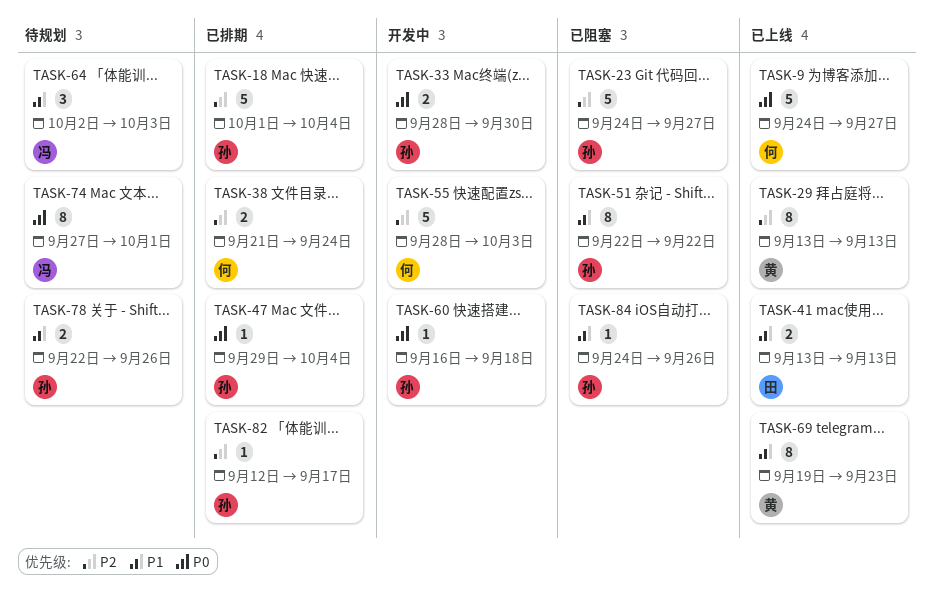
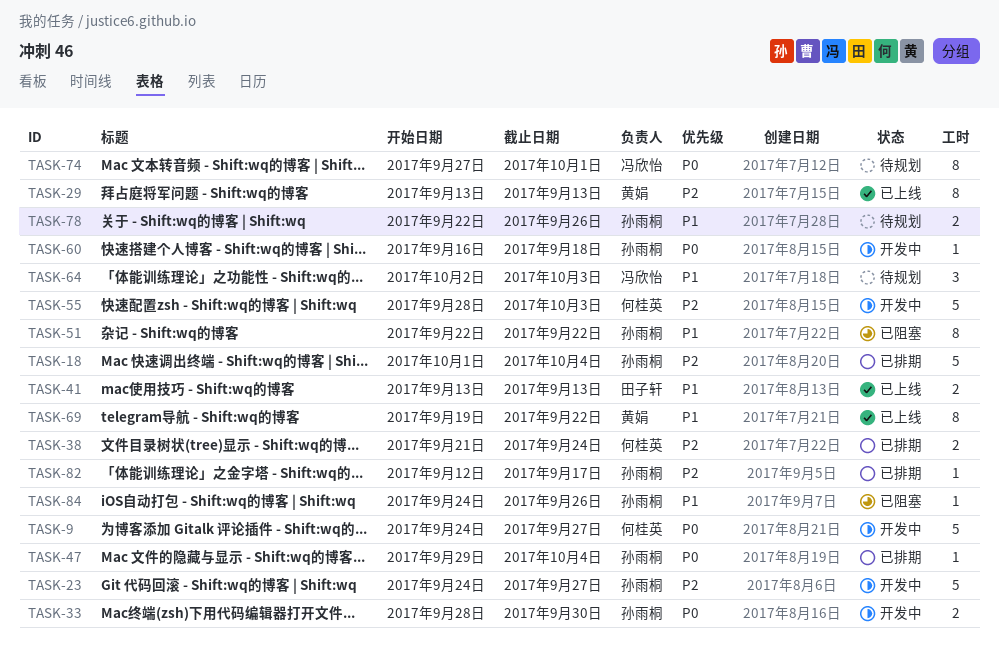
TASK-9, status: 已上线 -> 开发中
TASK-23, status: 已阻塞 -> 开发中
TASK-69, due: Sep 23 -> Sep 22

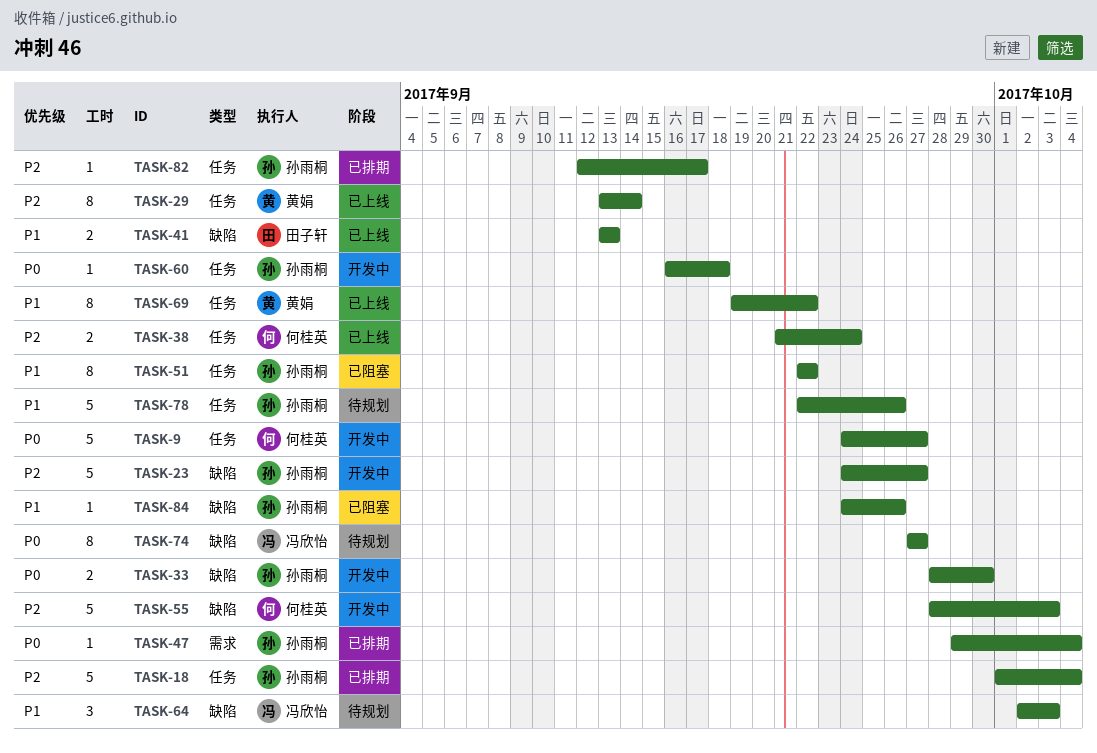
TASK-29, due: Sep 13 -> Sep 14
TASK-38, status: 已排期 -> 已上线
TASK-74, due: Oct 1 -> Sep 27
TASK-78, estimate: 2 -> 5

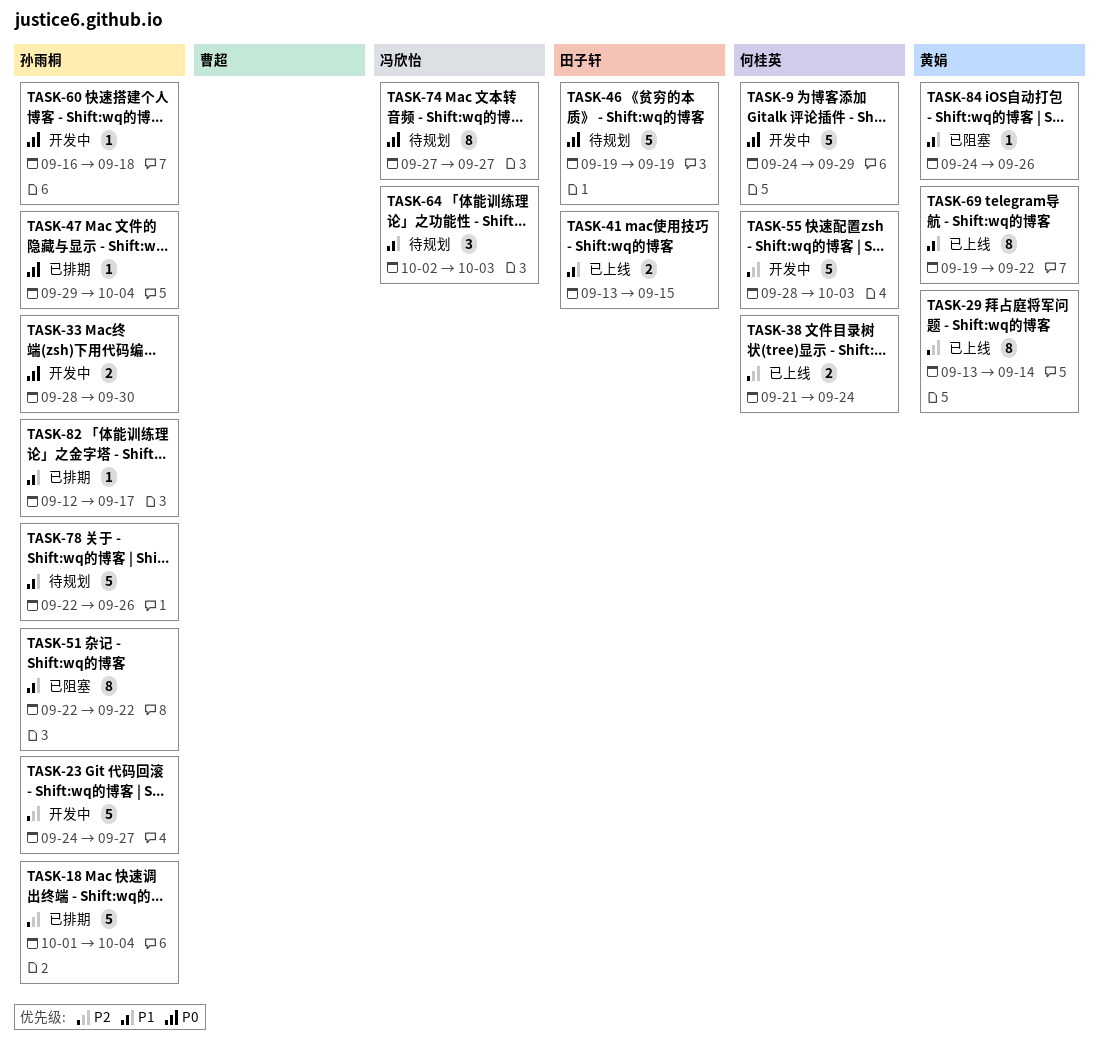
TASK-9, due: Sep 27 -> Sep 29
TASK-41, due: Sep 13 -> Sep 15
TASK-46: none -> present
TASK-82, priority: P2 -> P1
TASK-84, owner: 孙雨桐 -> 黄娟

